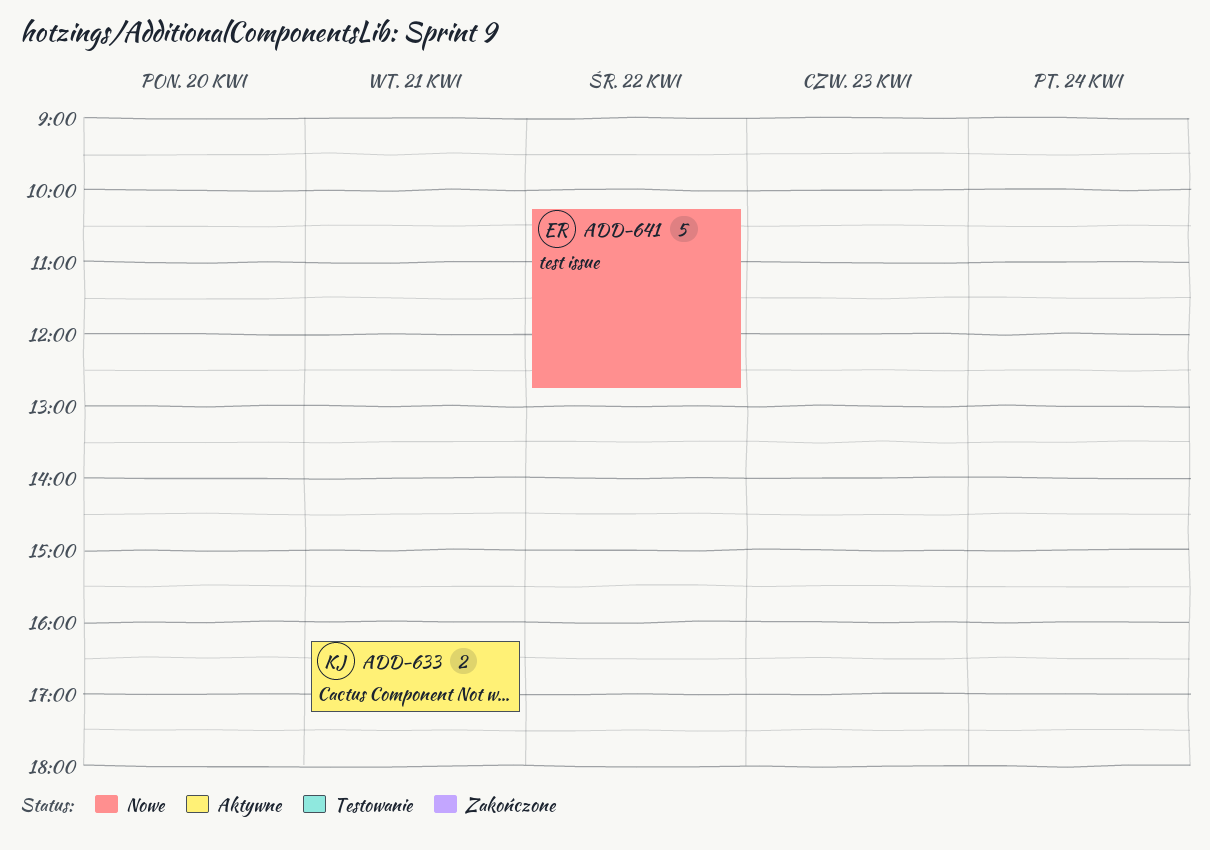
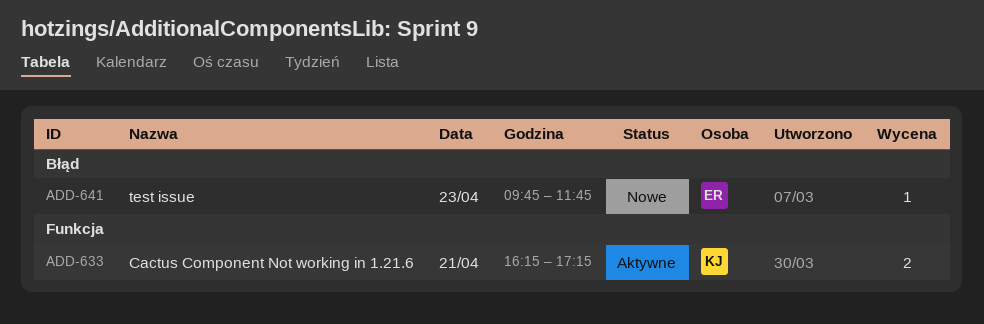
ADD-641, estimate: 5 -> 1
ADD-641, day: Apr 22 -> Apr 23
ADD-641, begins: 10:15 -> 09:45
ADD-641, ends: 12:45 -> 11:45

